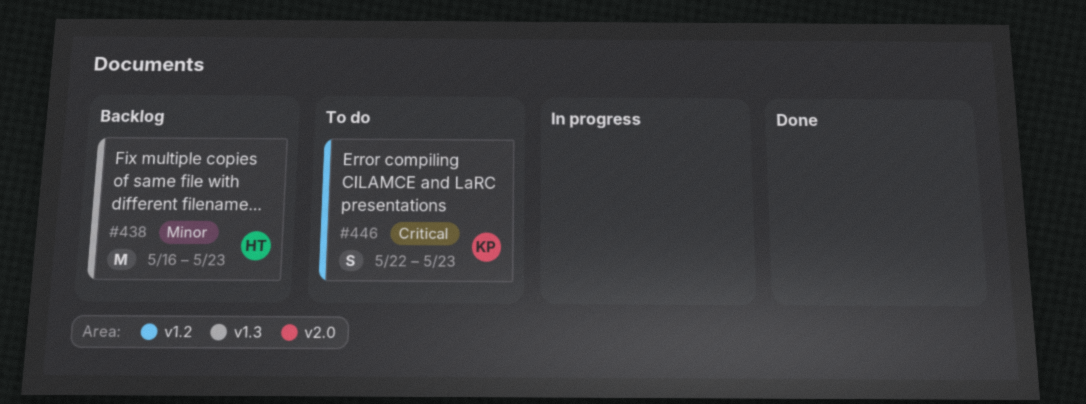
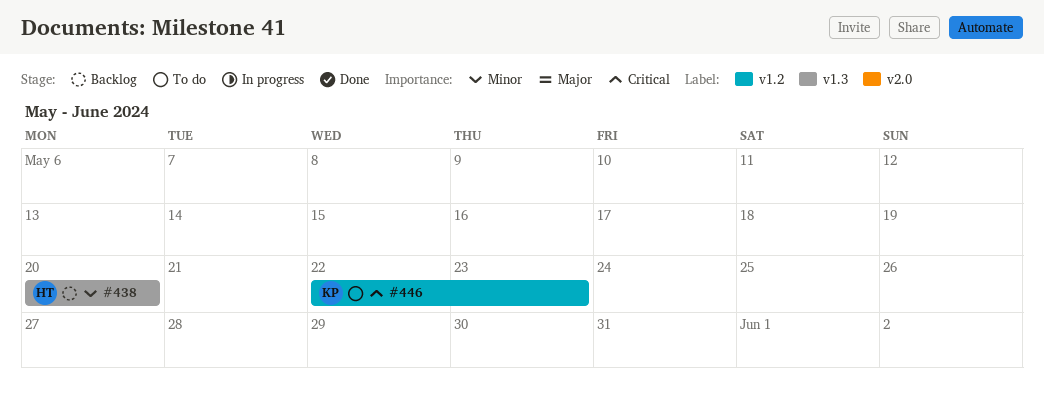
#438, start: May 16 -> May 20
#438, due: May 23 -> May 20

